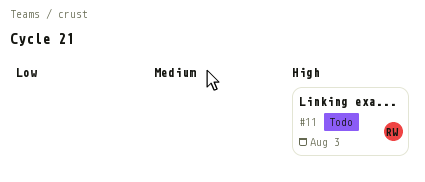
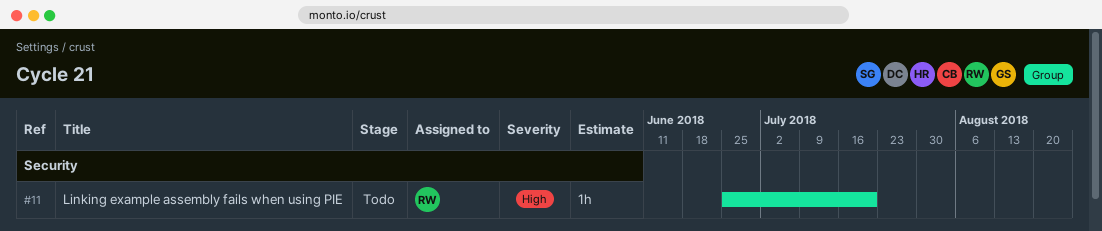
#11, due: Aug 3 -> Jul 20

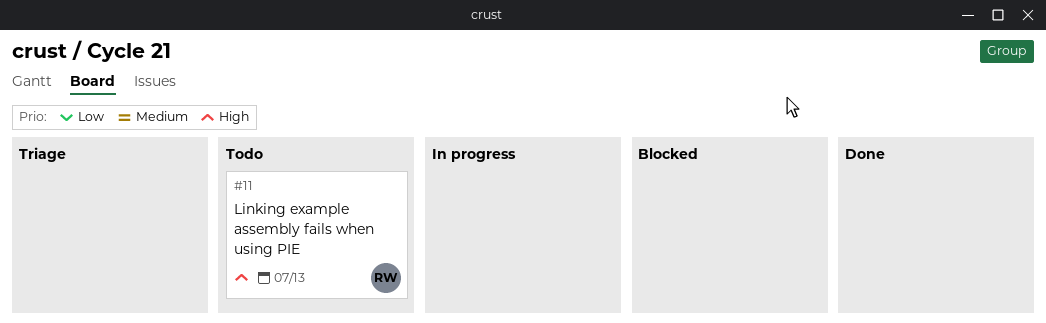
#11, due: Jul 20 -> Jul 13

